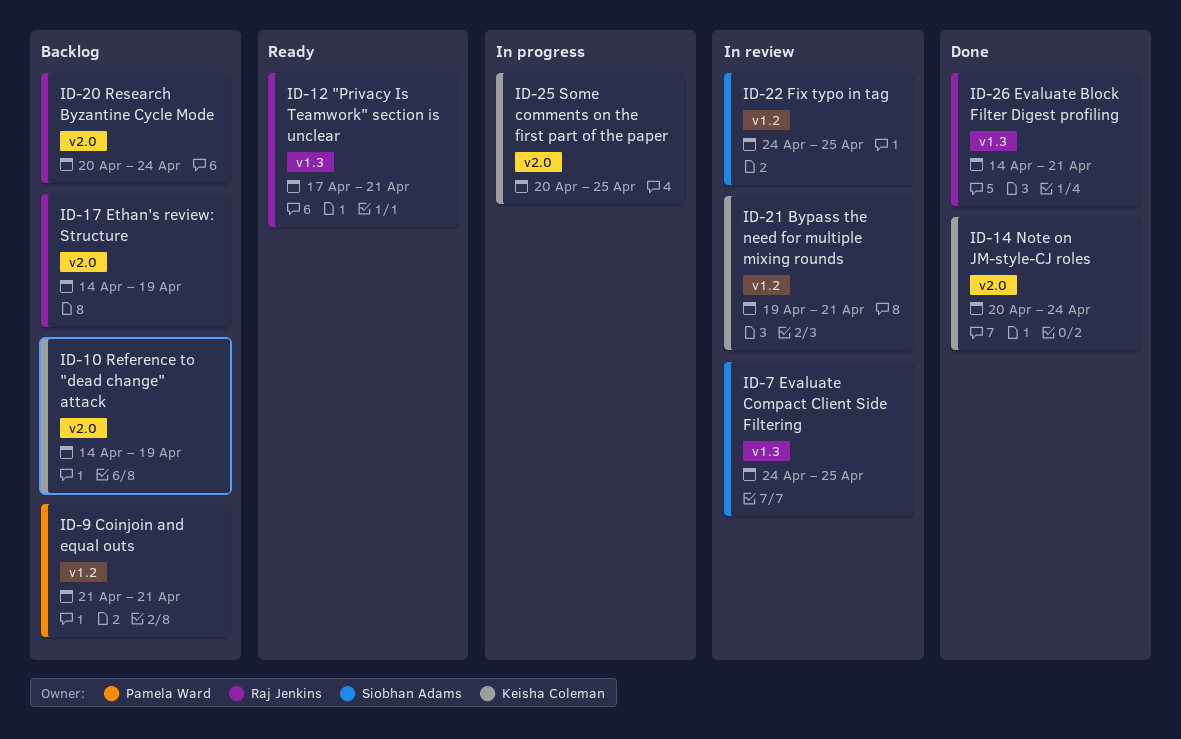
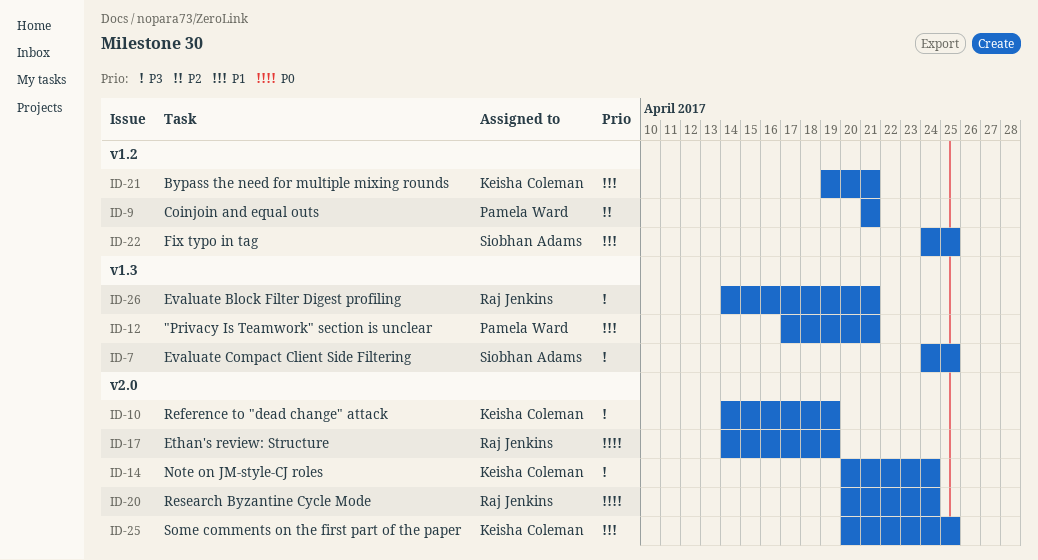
ID-12, owner: Raj Jenkins -> Pamela Ward

